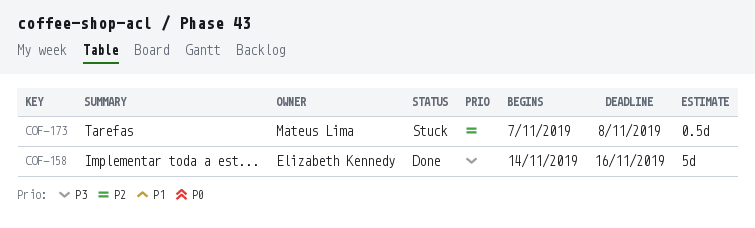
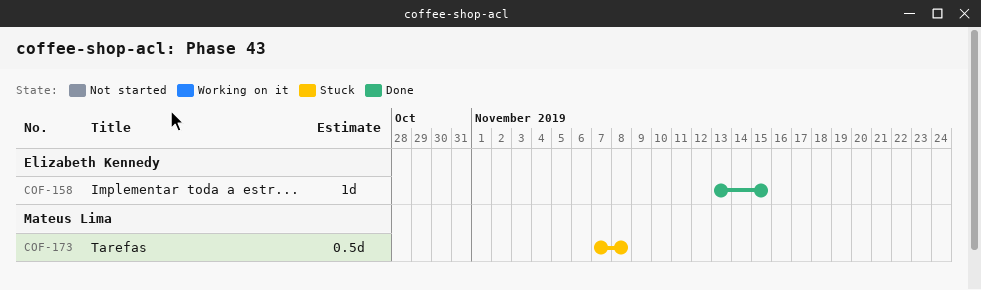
COF-158, estimate: 5d -> 1d
COF-158, start: Nov 14 -> Nov 13
COF-158, due: Nov 16 -> Nov 15

